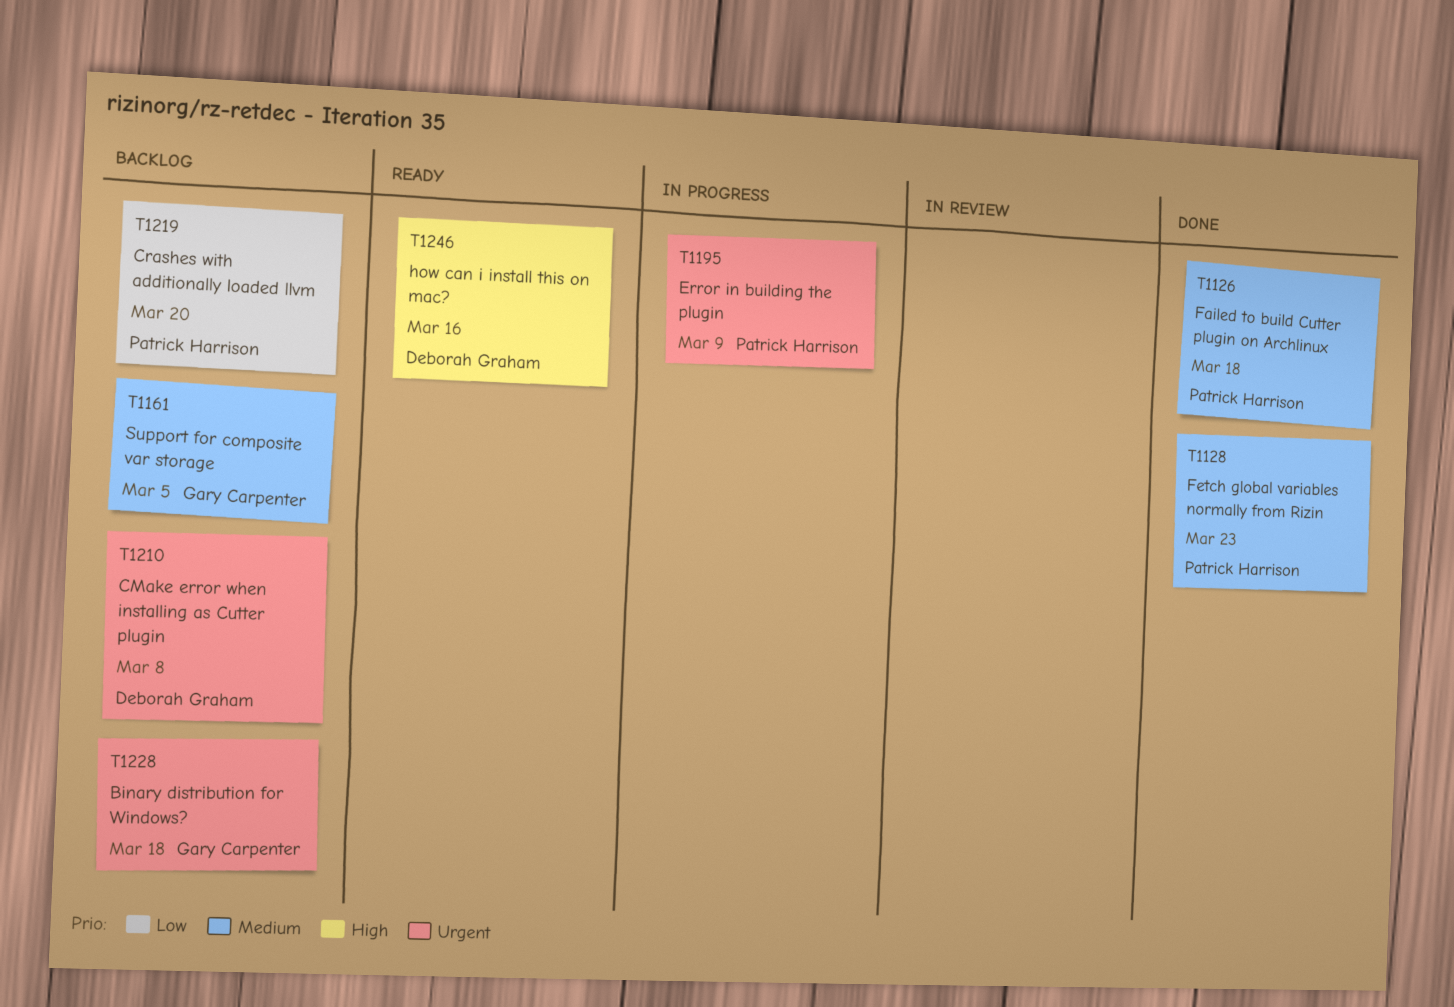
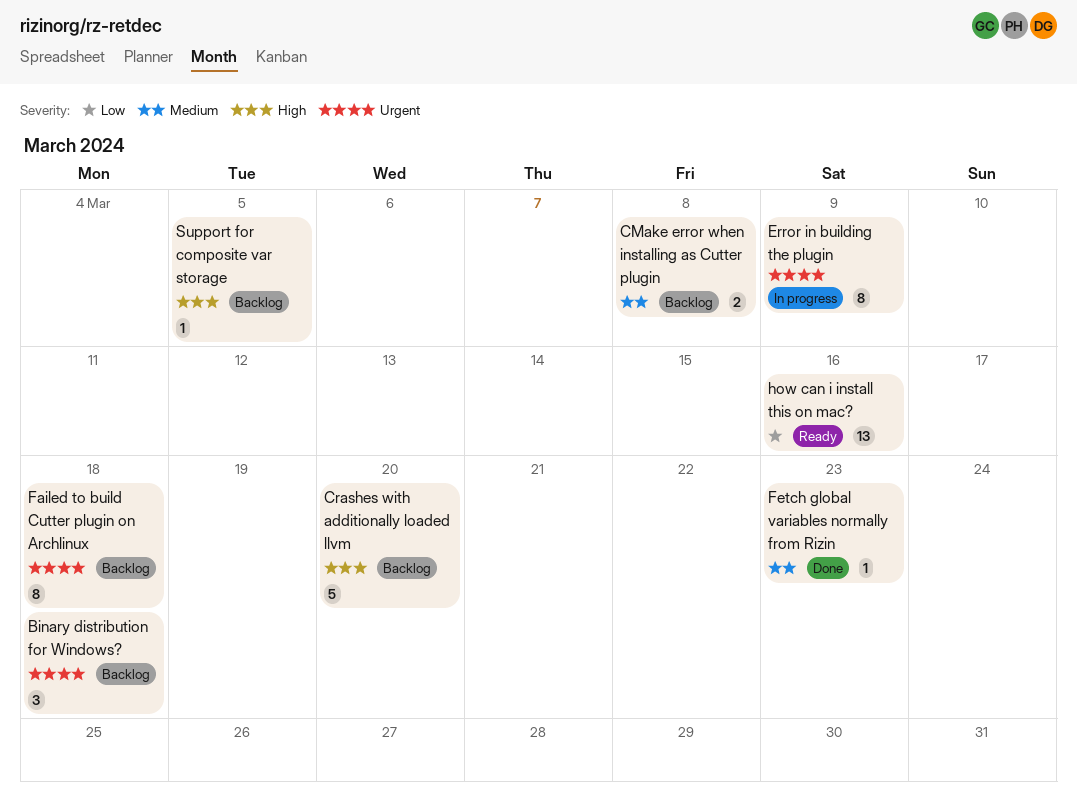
CMake error when installing as Cutter plugin, priority: Urgent -> Medium
Crashes with additionally loaded llvm, priority: Low -> High
Failed to build Cutter plugin on Archlinux, status: Done -> Backlog
Failed to build Cutter plugin on Archlinux, priority: Medium -> Urgent
how can i install this on mac?, priority: High -> Low
Support for composite var storage, priority: Medium -> High

